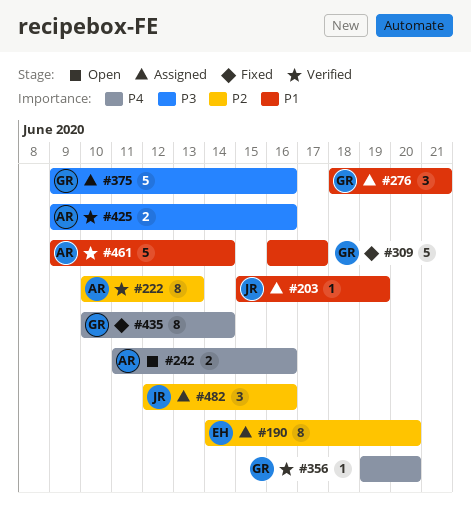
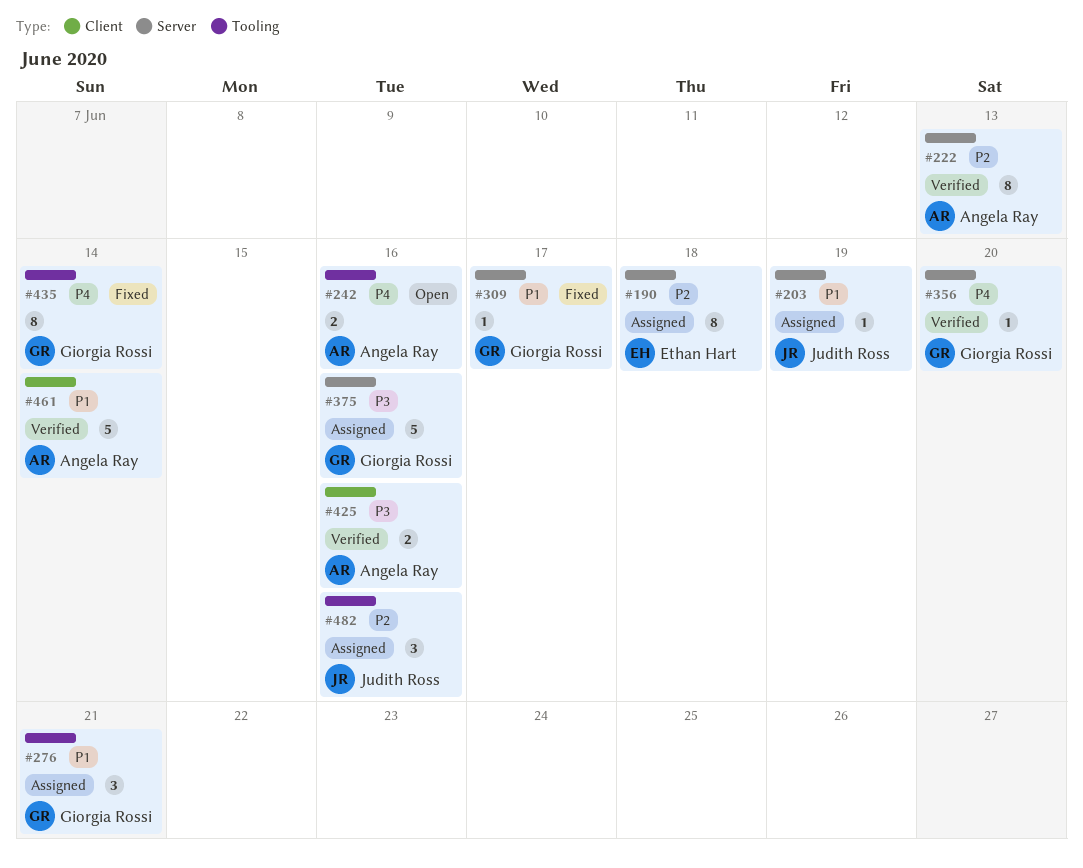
#190, due: Jun 20 -> Jun 18
#309, estimate: 5 -> 1

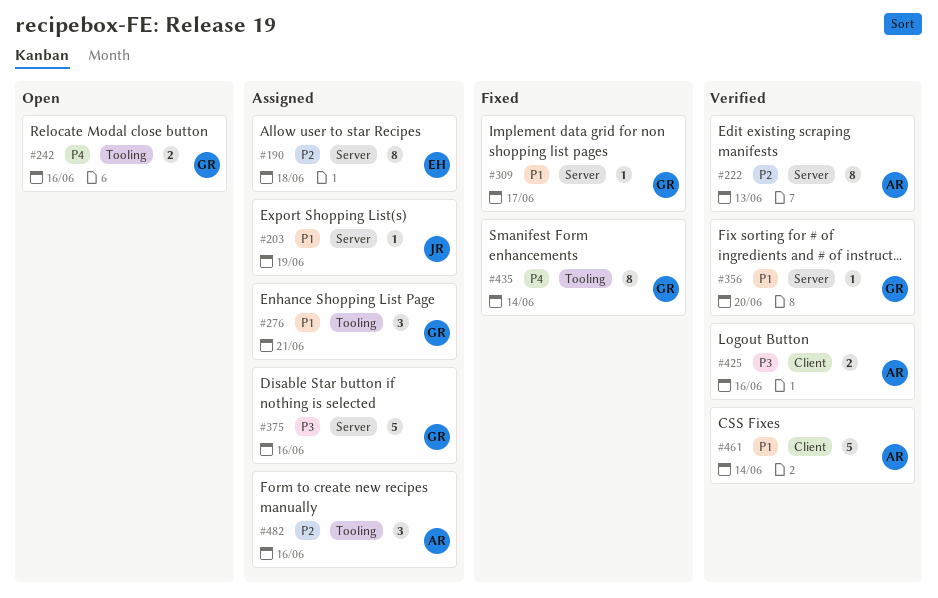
#242, owner: Angela Ray -> Giorgia Rossi
#356, priority: P4 -> P1
#482, owner: Judith Ross -> Angela Ray

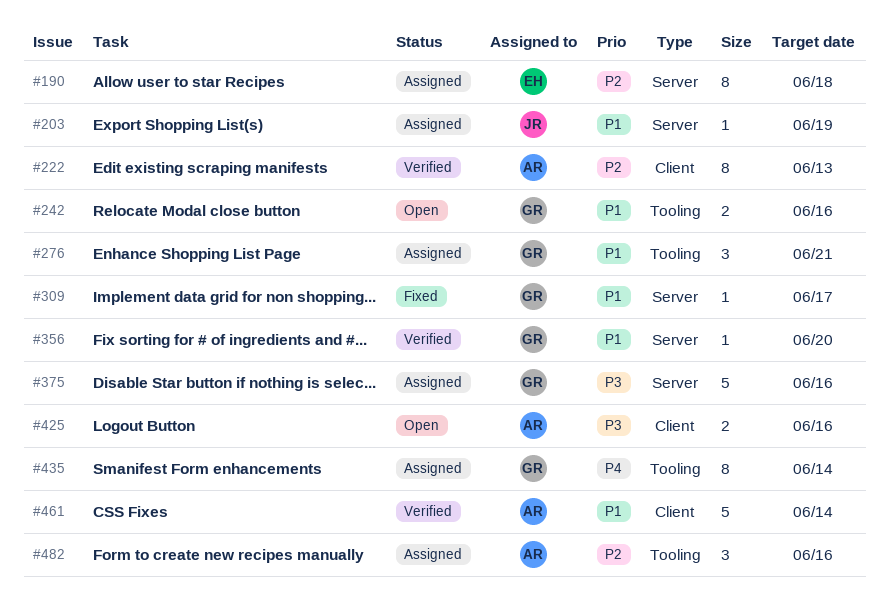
#222, label: Server -> Client
#242, priority: P4 -> P1
#425, status: Verified -> Open
#435, status: Fixed -> Assigned

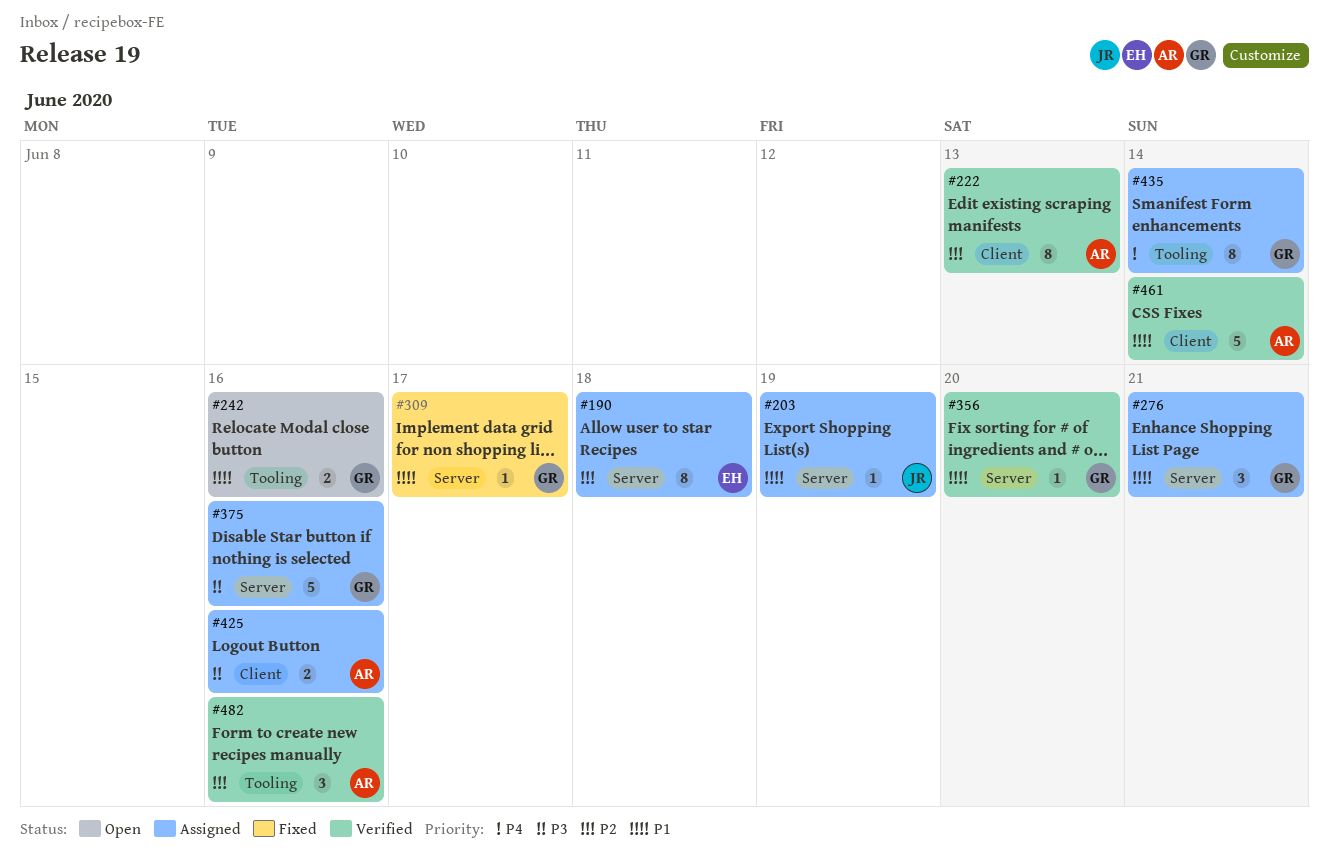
#276, label: Tooling -> Server
#425, status: Open -> Assigned
#482, status: Assigned -> Verified

